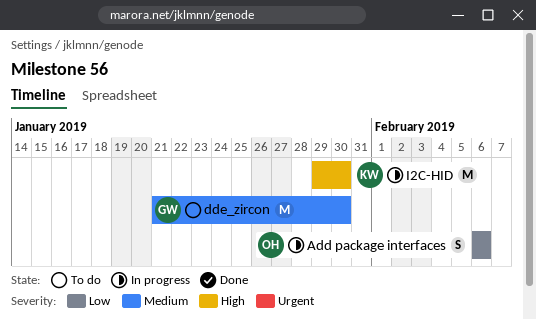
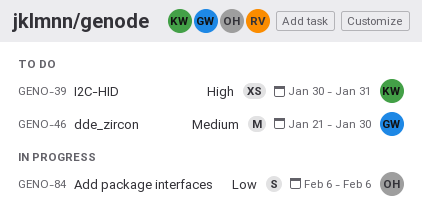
I2C-HID, status: In progress -> To do
I2C-HID, estimate: M -> XS
I2C-HID, start: Jan 29 -> Jan 30
I2C-HID, due: Jan 30 -> Jan 31

